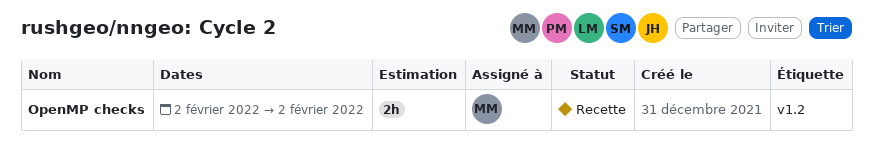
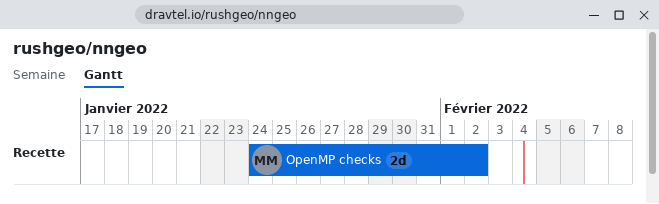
OpenMP checks, estimate: 2h -> 2d
OpenMP checks, start: Feb 2 -> Jan 24

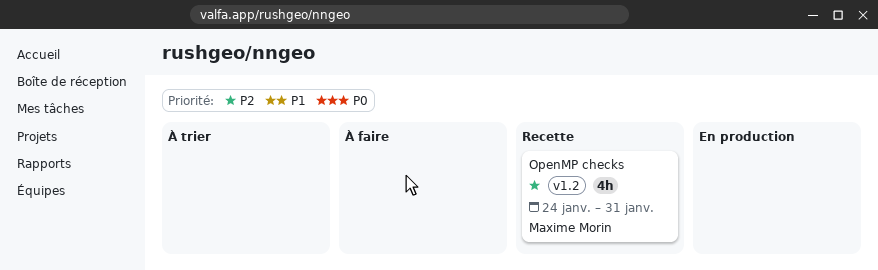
OpenMP checks, estimate: 2d -> 4h
OpenMP checks, due: Feb 2 -> Jan 31

